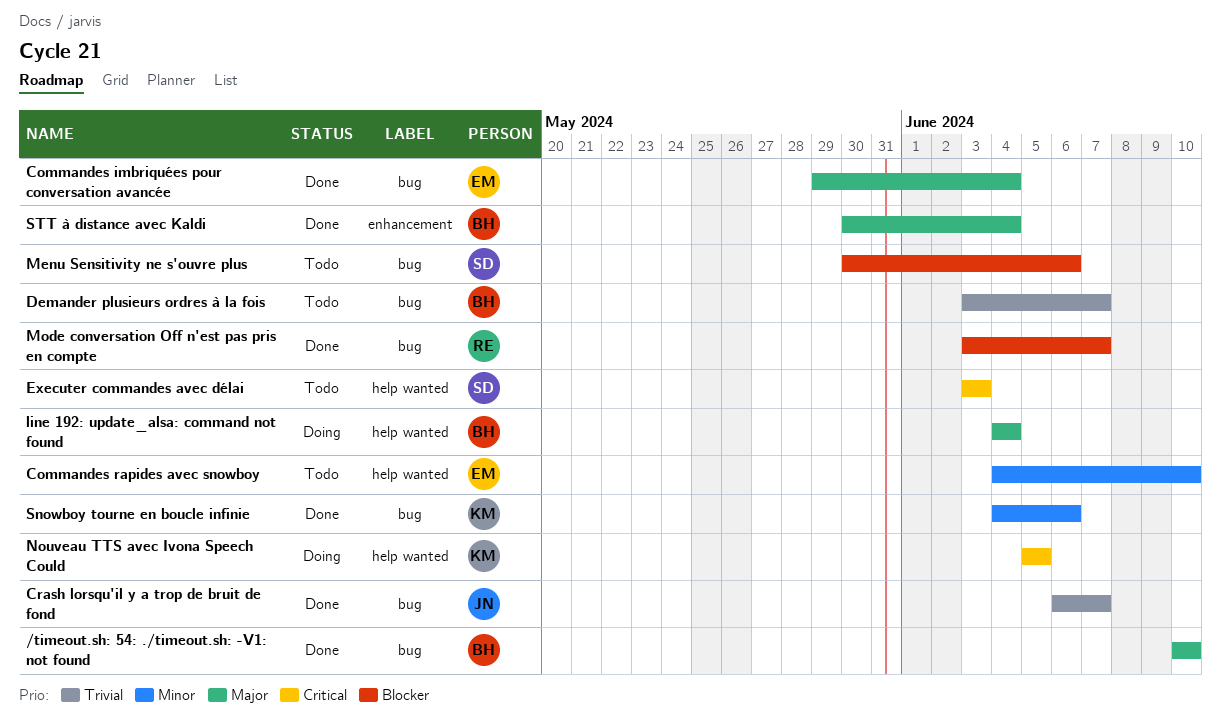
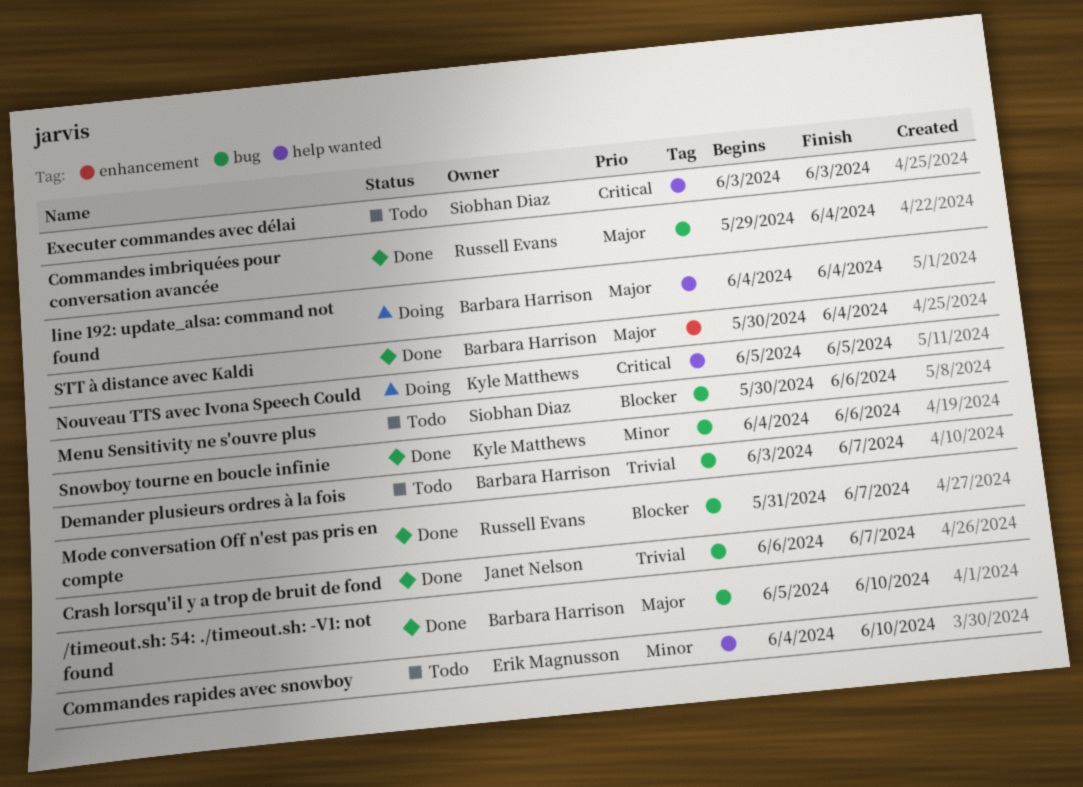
/timeout.sh: 54: ./timeout.sh: -V1: not found, start: Jun 10 -> Jun 5
Commandes imbriquées pour conversation avancée, owner: Erik Magnusson -> Russell Evans
Mode conversation Off n'est pas pris en compte, start: Jun 3 -> May 31

